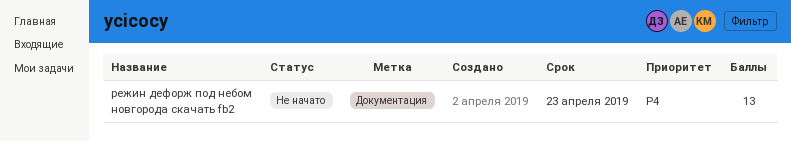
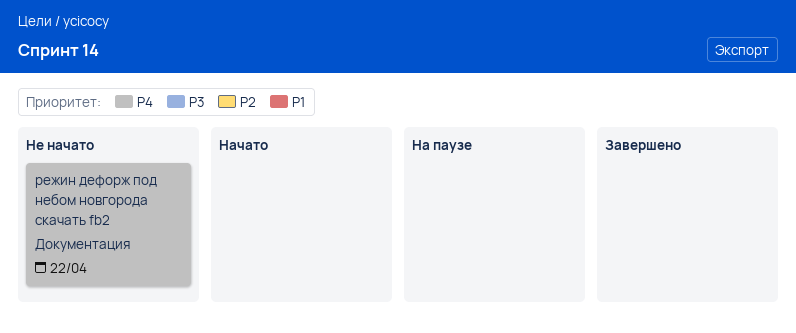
режин дефорж под небом новгорода скачать fb2, due: Apr 23 -> Apr 22

